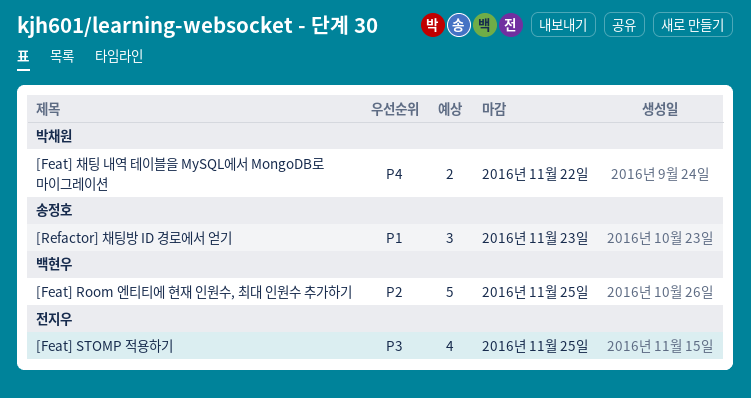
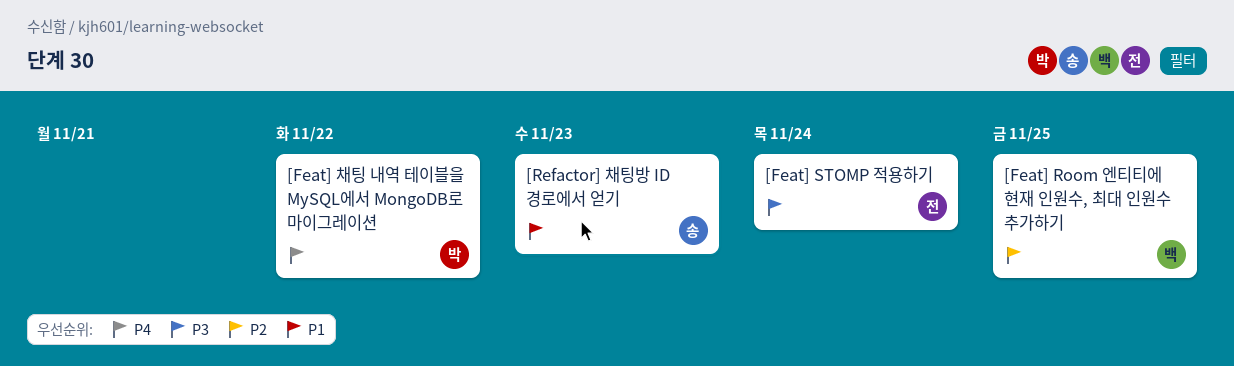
[Feat] STOMP 적용하기, due: Nov 25 -> Nov 24

